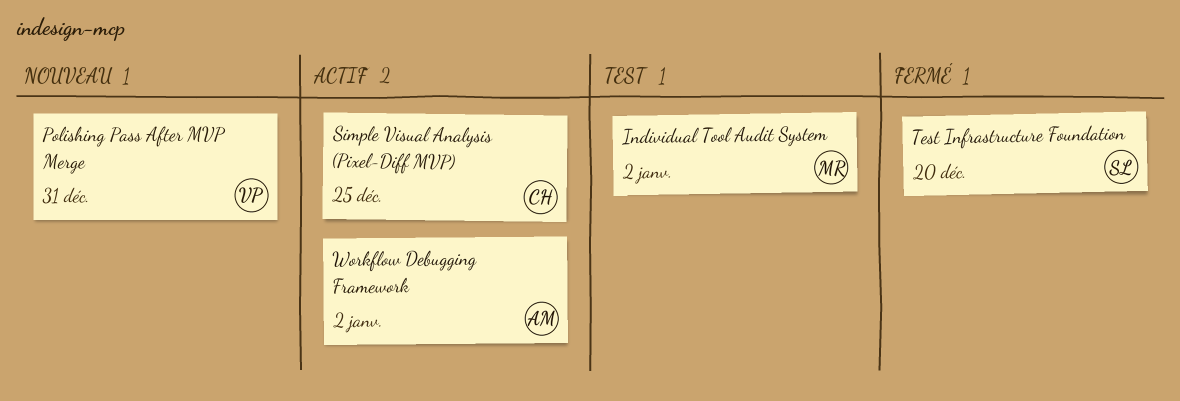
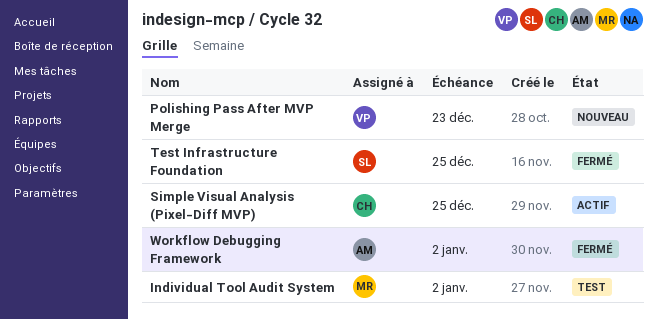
Polishing Pass After MVP Merge, due: Dec 31 -> Dec 23
Test Infrastructure Foundation, due: Dec 20 -> Dec 25
Workflow Debugging Framework, status: Actif -> Fermé

